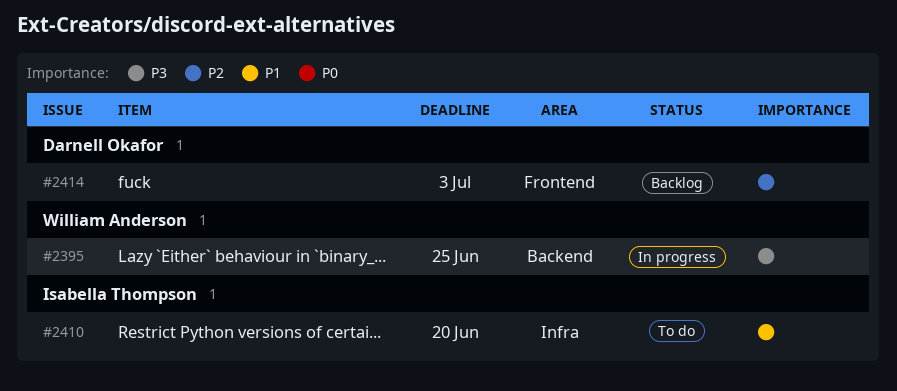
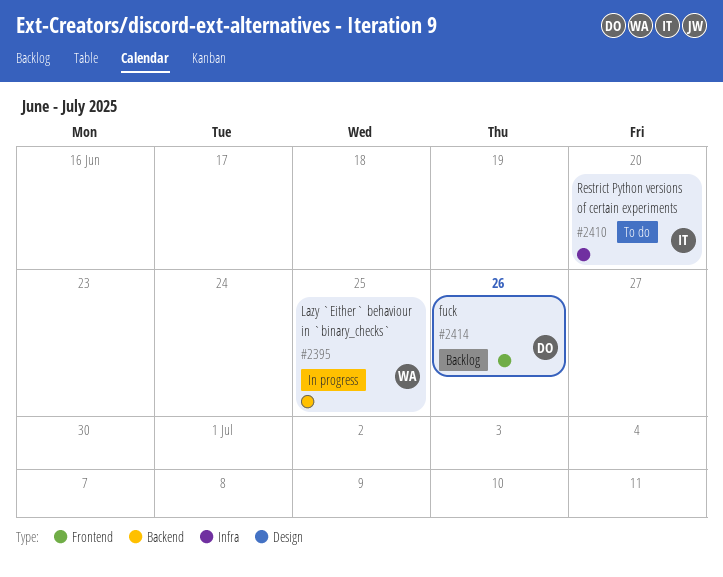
#2414, due: Jul 3 -> Jun 26

